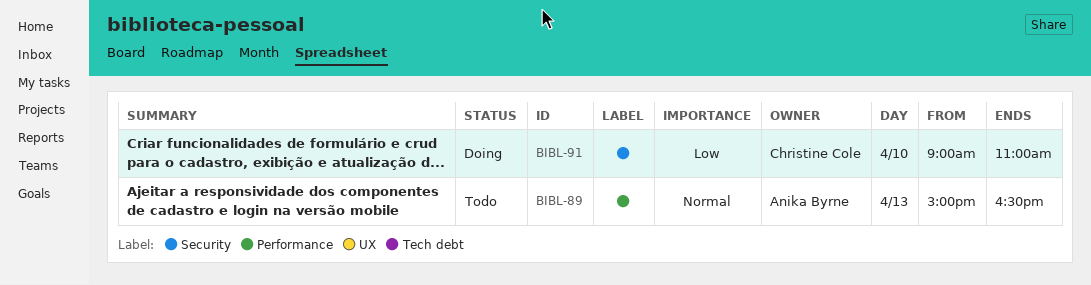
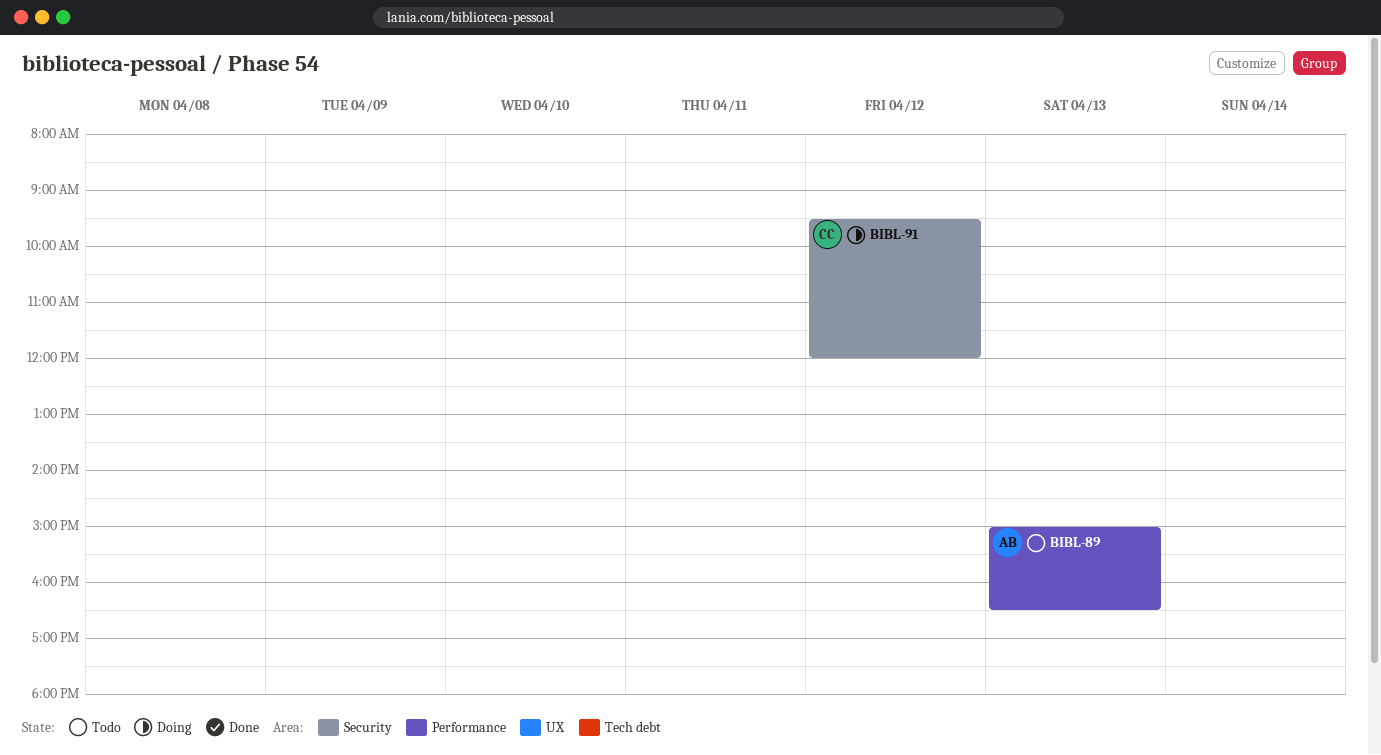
BIBL-91, day: Apr 10 -> Apr 12
BIBL-91, begins: 09:00 -> 09:30
BIBL-91, ends: 11:00 -> 12:00

